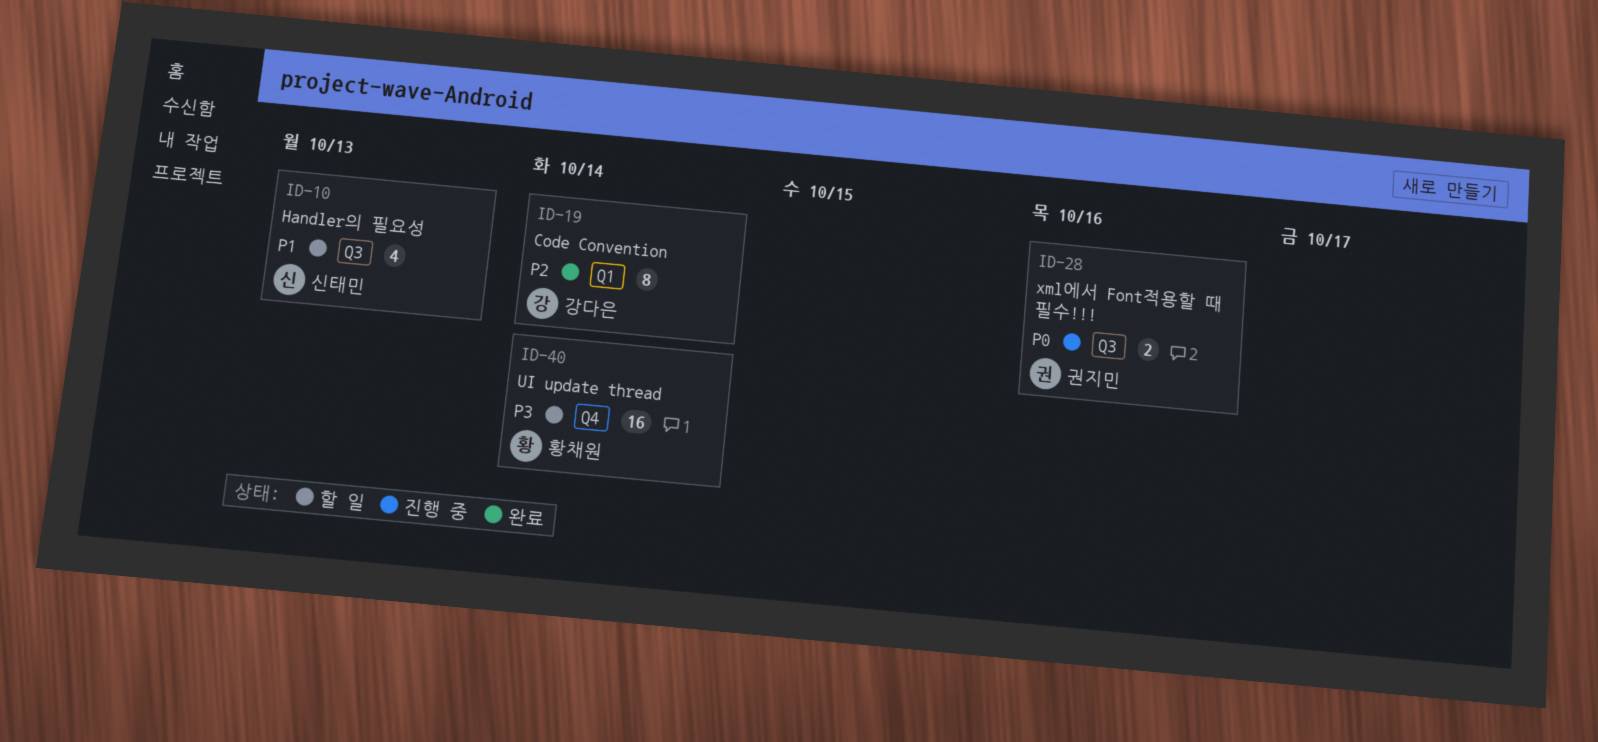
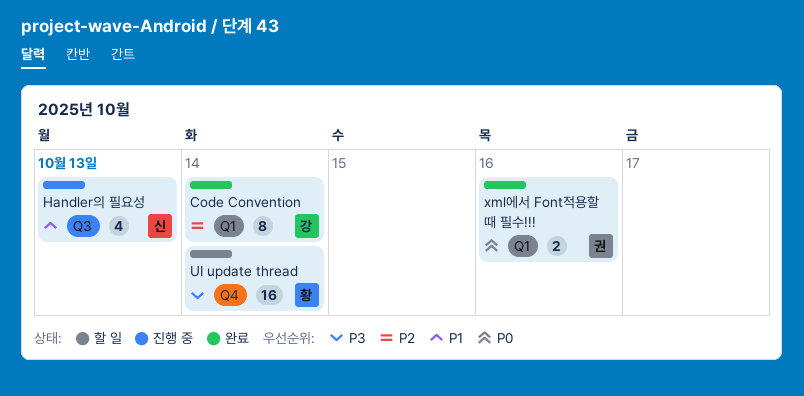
Handler의 필요성, status: 할 일 -> 진행 중
xml에서 Font적용할 때 필수!!!, status: 진행 중 -> 완료
xml에서 Font적용할 때 필수!!!, label: Q3 -> Q1

